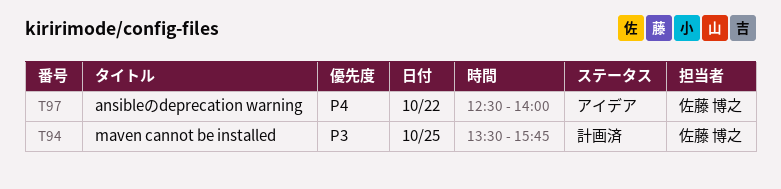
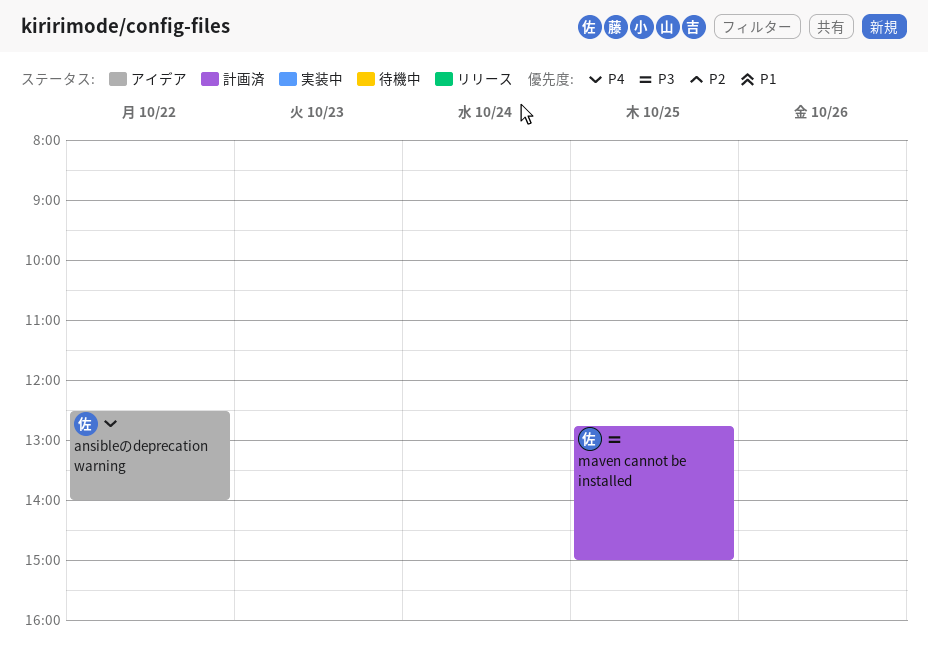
maven cannot be installed, begins: 13:30 -> 12:45
maven cannot be installed, ends: 15:45 -> 15:00

